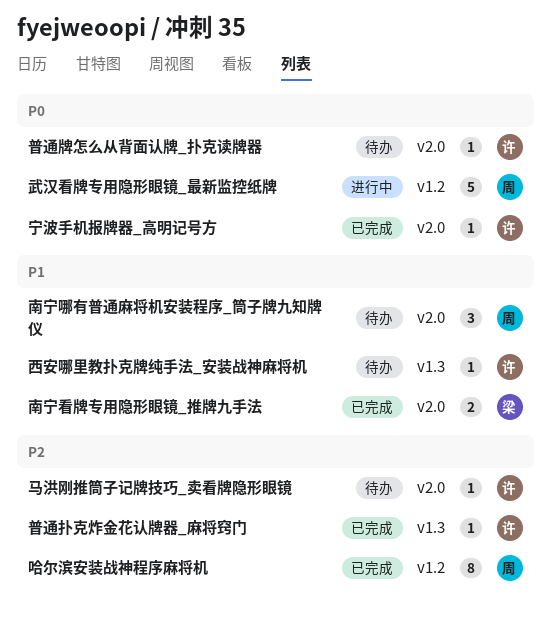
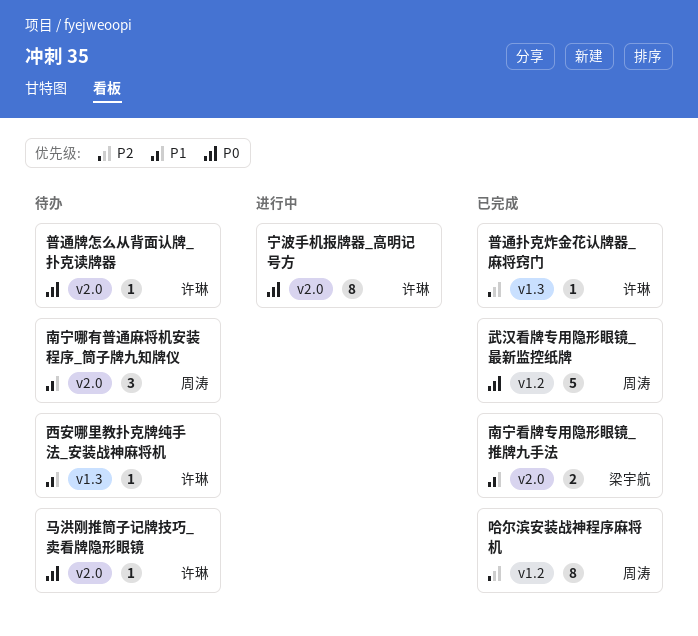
宁波手机报牌器_高明记号方, status: 已完成 -> 进行中
宁波手机报牌器_高明记号方, estimate: 1 -> 8
武汉看牌专用隐形眼镜_最新监控纸牌, status: 进行中 -> 已完成
马洪刚推筒子记牌技巧_卖看牌隐形眼镜, priority: P2 -> P0

